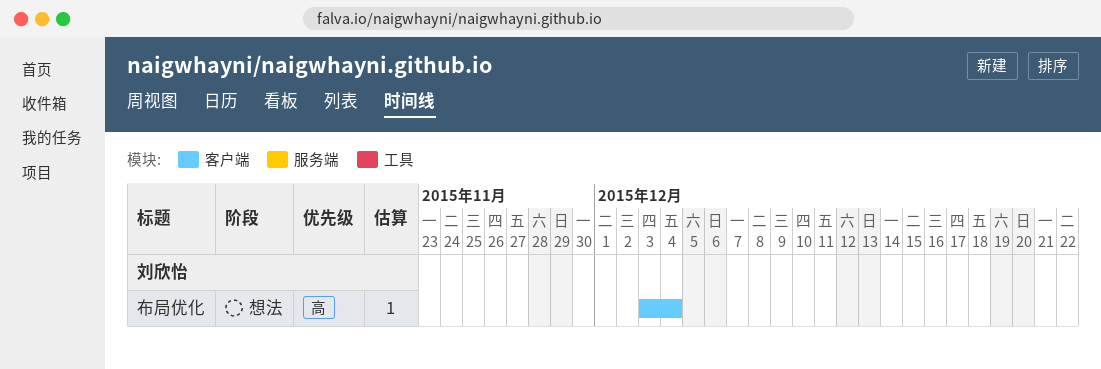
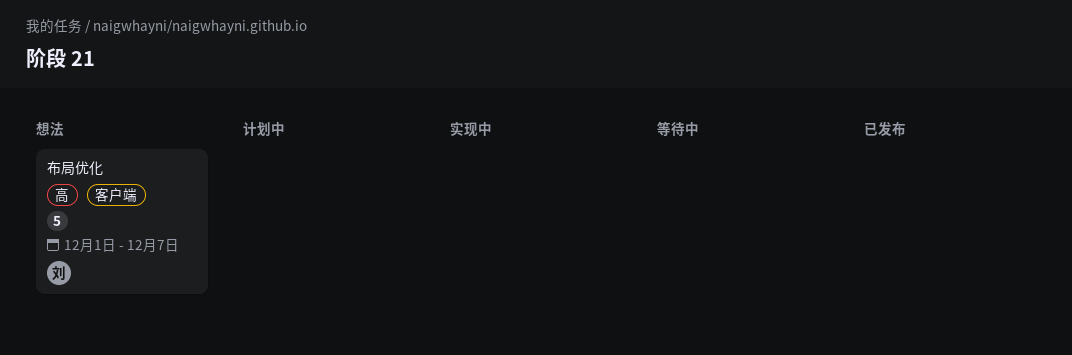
布局优化, estimate: 1 -> 5
布局优化, start: Dec 3 -> Dec 1
布局优化, due: Dec 4 -> Dec 7

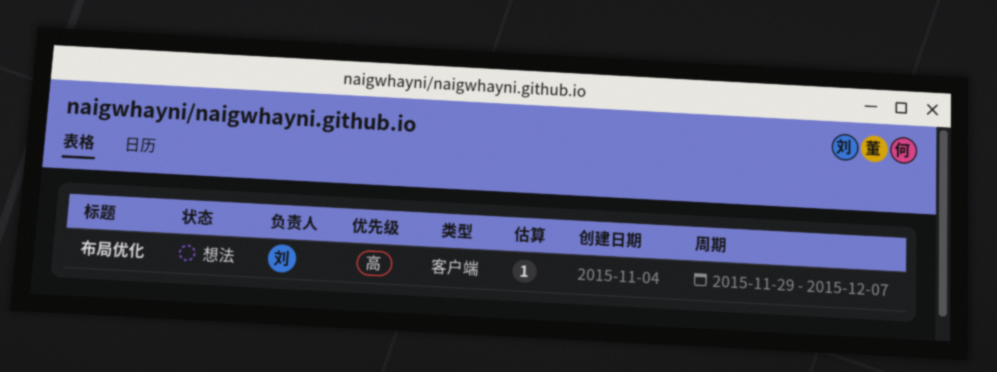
布局优化, estimate: 5 -> 1
布局优化, start: Dec 1 -> Nov 29

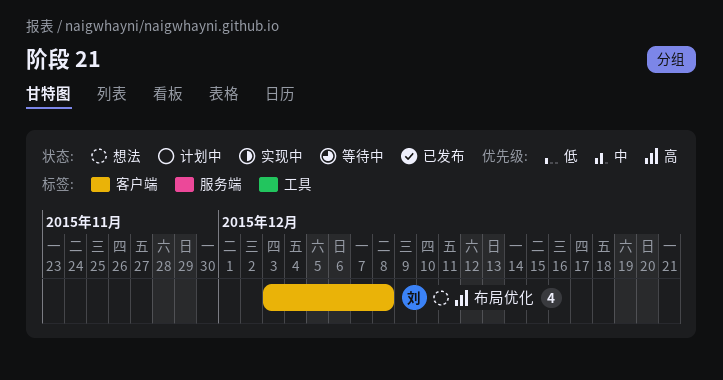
布局优化, estimate: 1 -> 4
布局优化, start: Nov 29 -> Dec 3
布局优化, due: Dec 7 -> Dec 8

